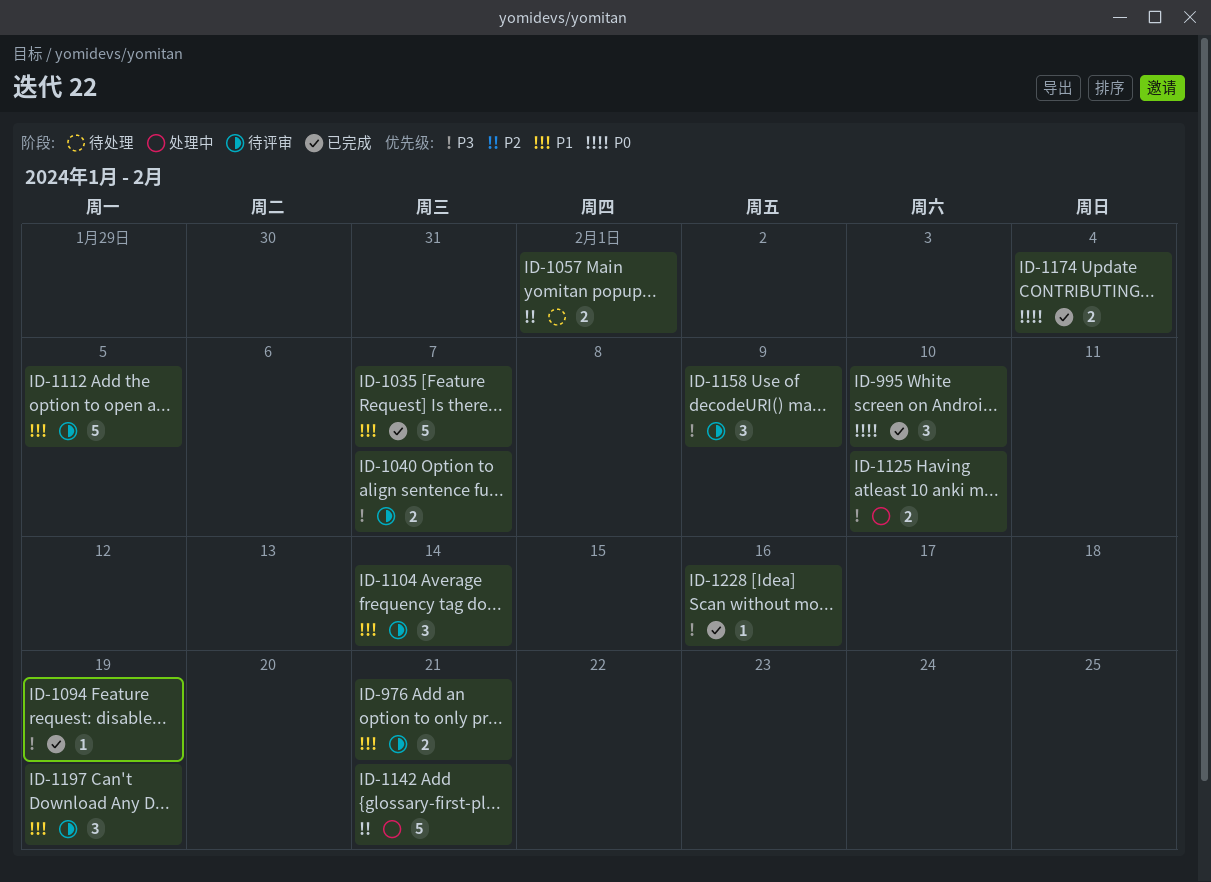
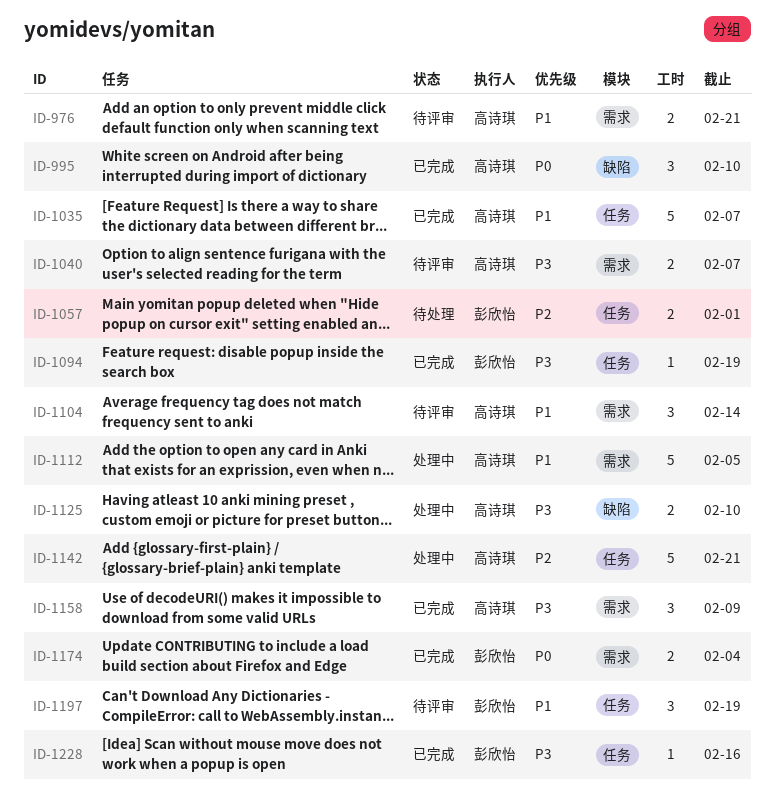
ID-1112, status: 待评审 -> 处理中
ID-1158, status: 待评审 -> 已完成

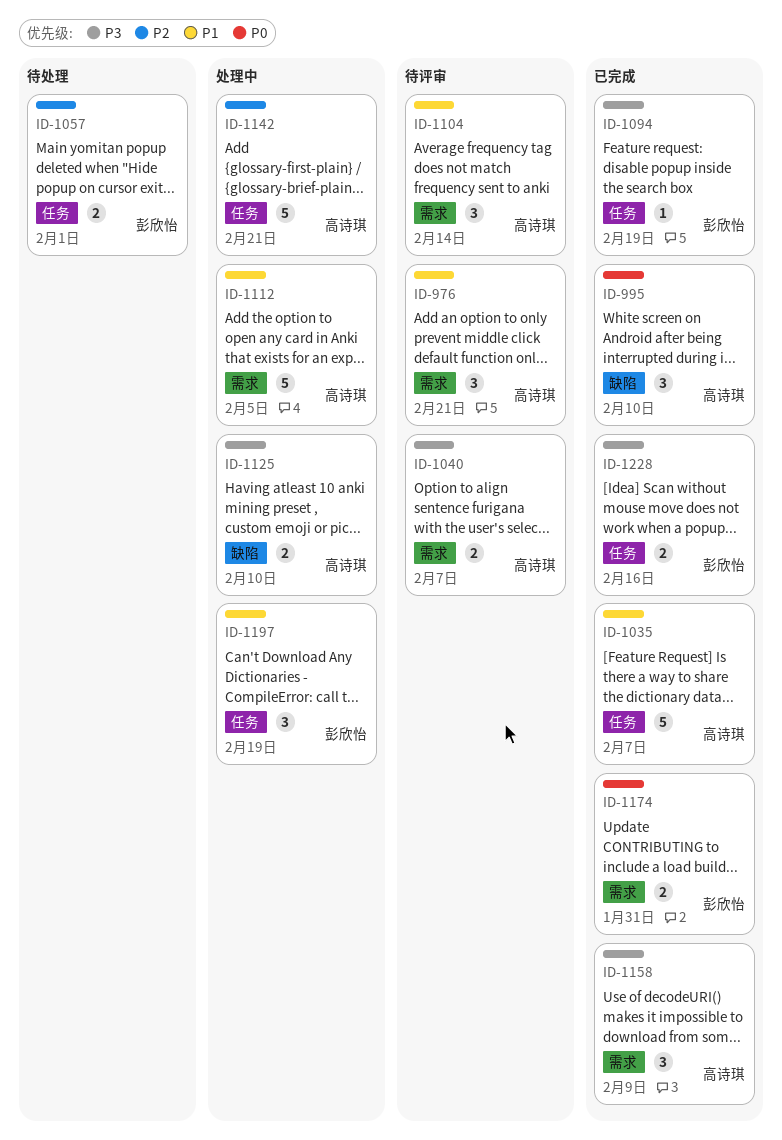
ID-976, estimate: 2 -> 3
ID-1174, due: Feb 4 -> Jan 31
ID-1197, status: 待评审 -> 处理中
ID-1228, estimate: 1 -> 2

